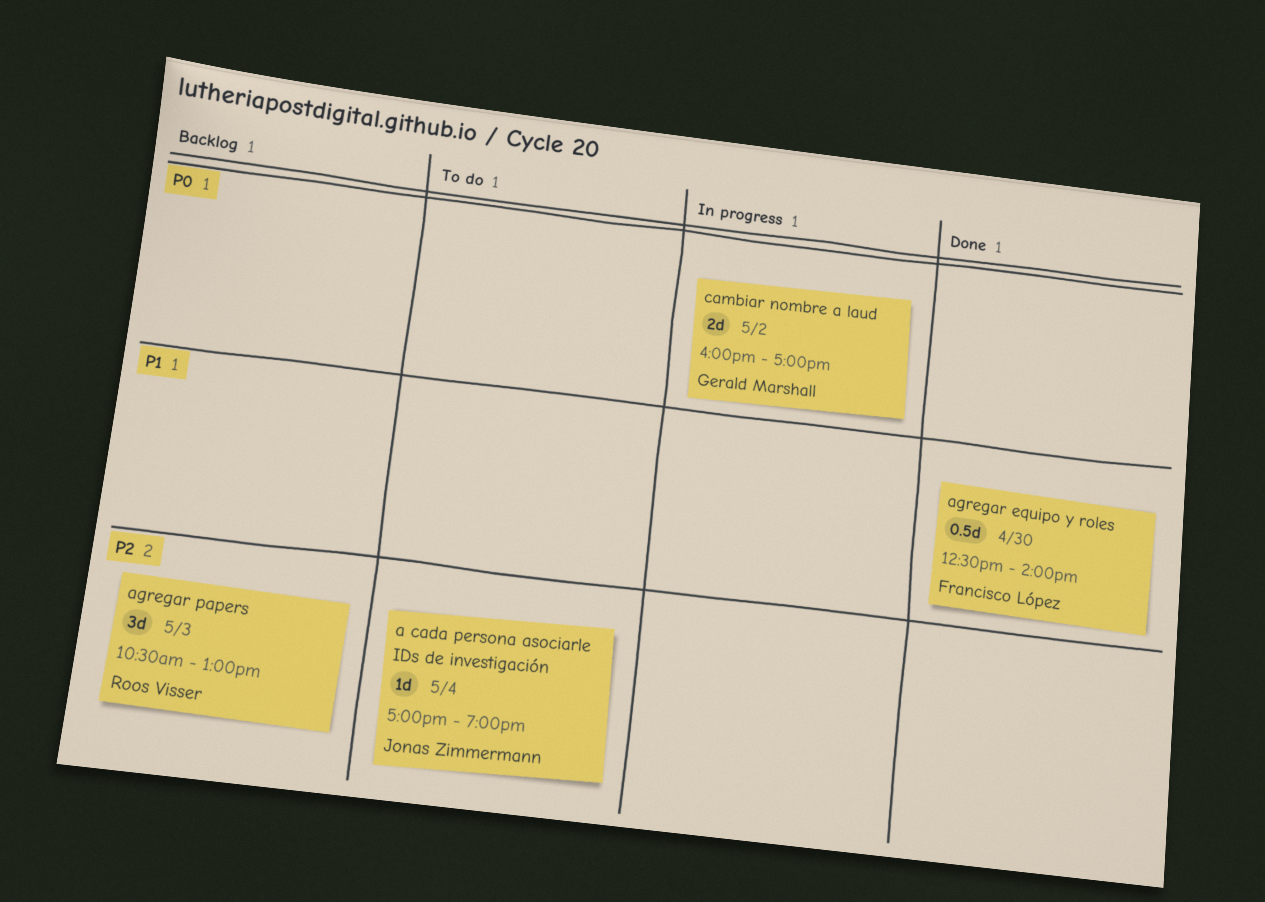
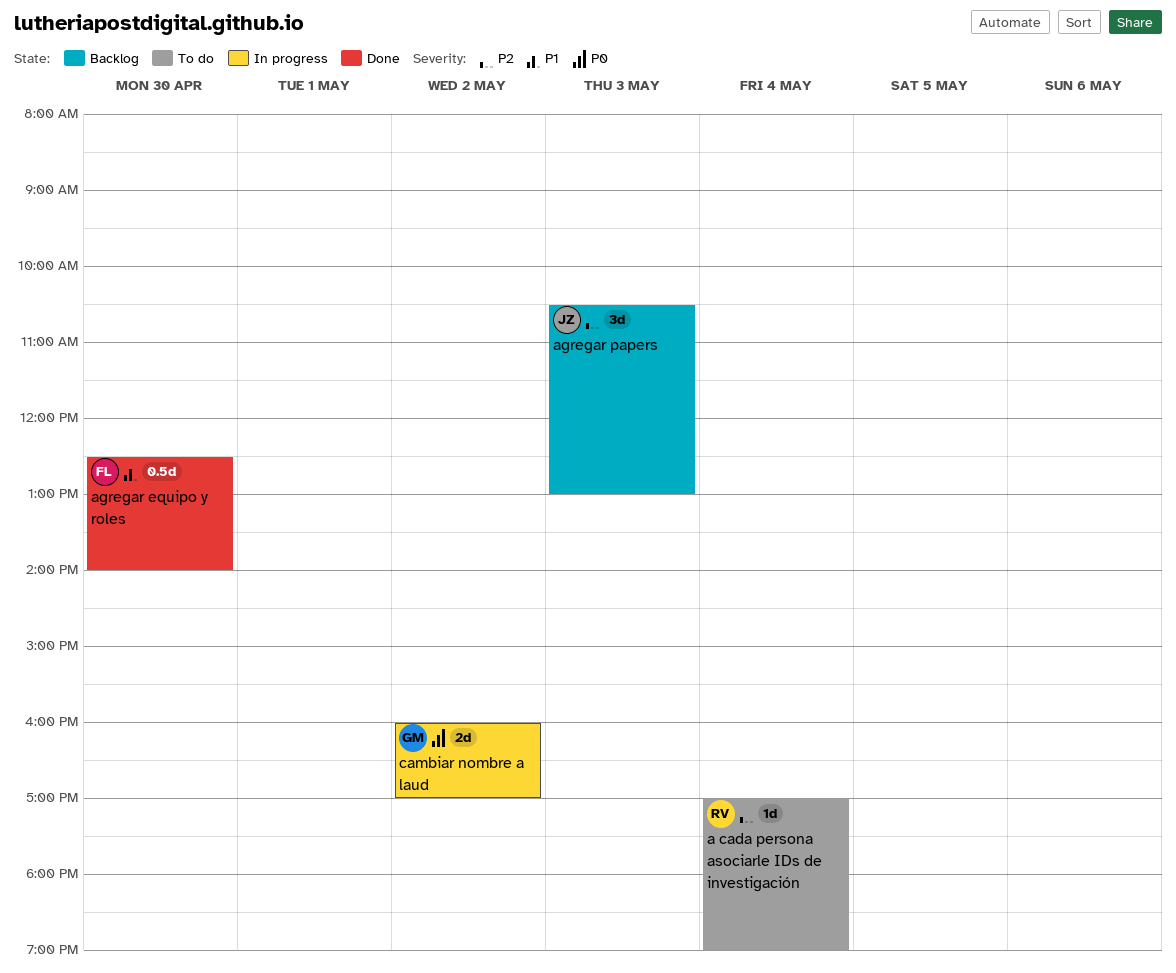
a cada persona asociarle IDs de investigación, owner: Jonas Zimmermann -> Roos Visser
agregar papers, owner: Roos Visser -> Jonas Zimmermann

